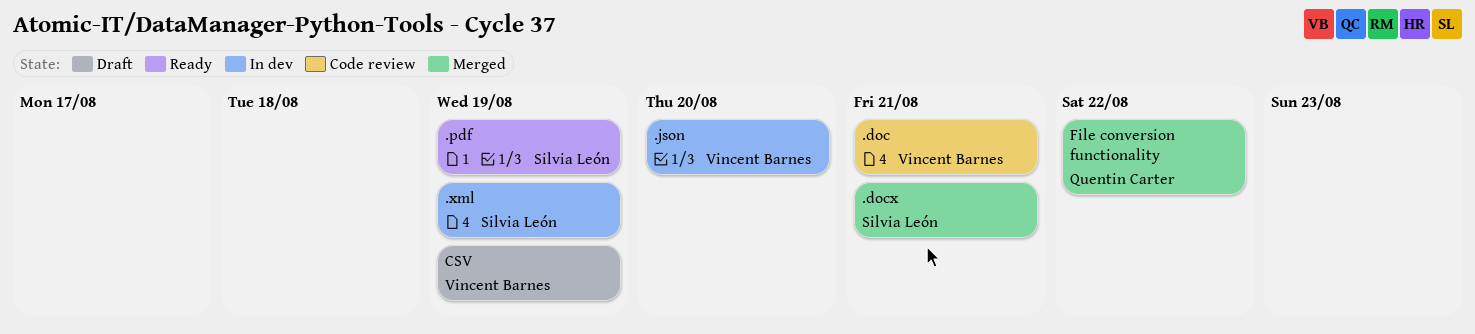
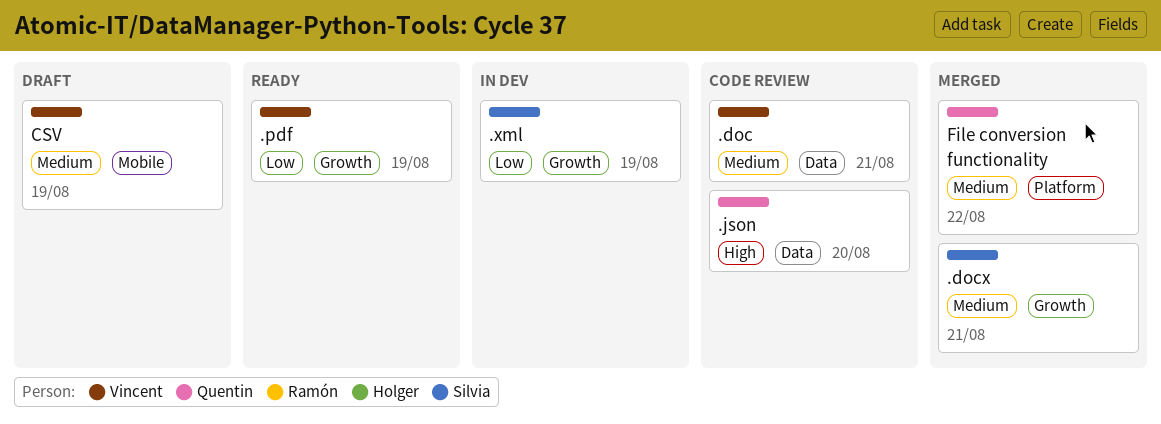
.json, status: In dev -> Code review
.json, owner: Vincent Barnes -> Quentin Carter
.pdf, owner: Silvia León -> Vincent Barnes

